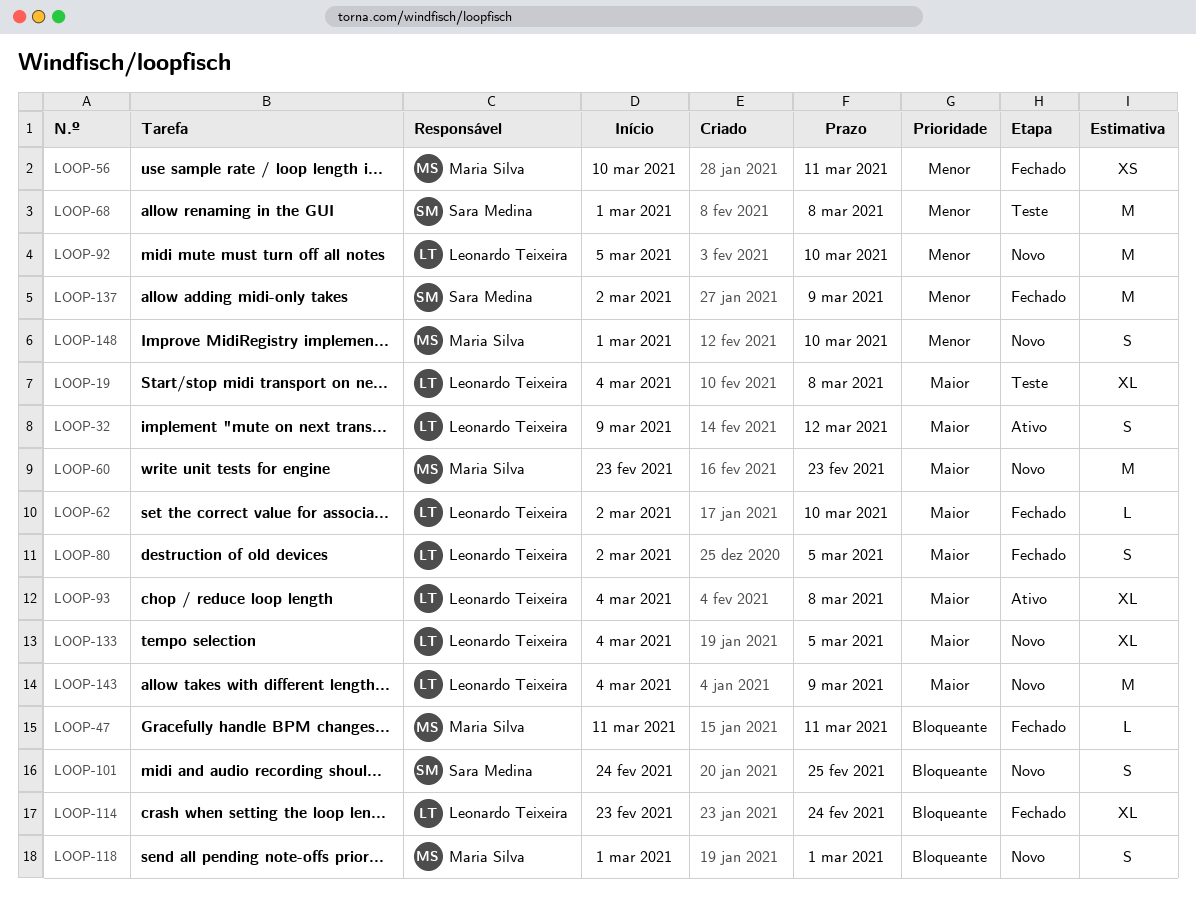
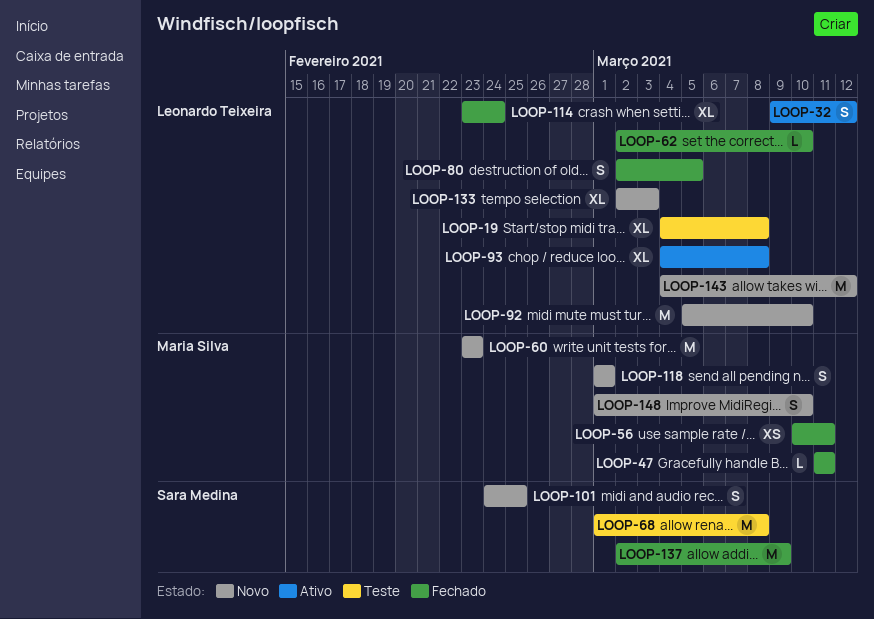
LOOP-133, start: Mar 4 -> Mar 2
LOOP-133, due: Mar 5 -> Mar 3
LOOP-143, due: Mar 9 -> Mar 12

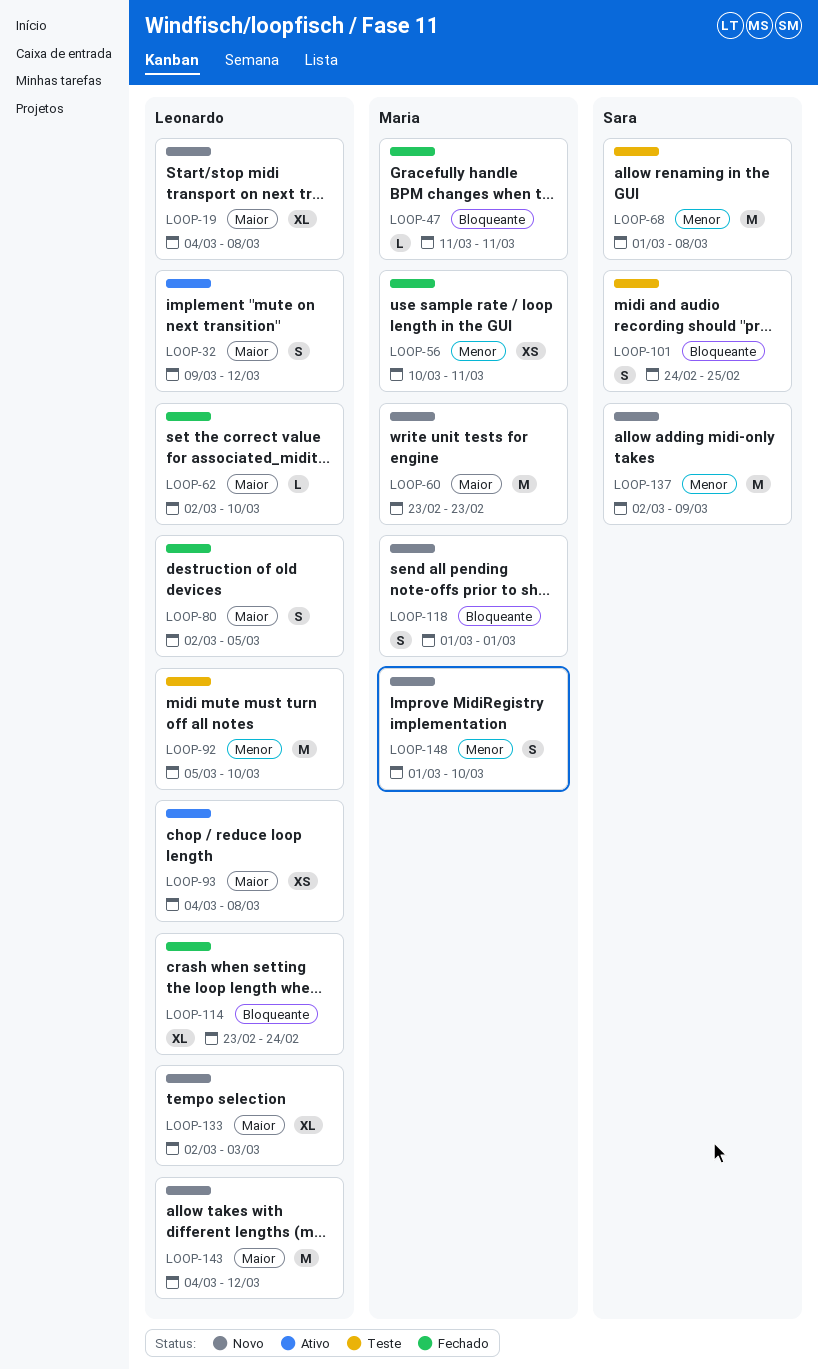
LOOP-19, status: Teste -> Novo
LOOP-92, status: Novo -> Teste
LOOP-93, estimate: XL -> XS
LOOP-101, status: Novo -> Teste
LOOP-137, status: Fechado -> Novo

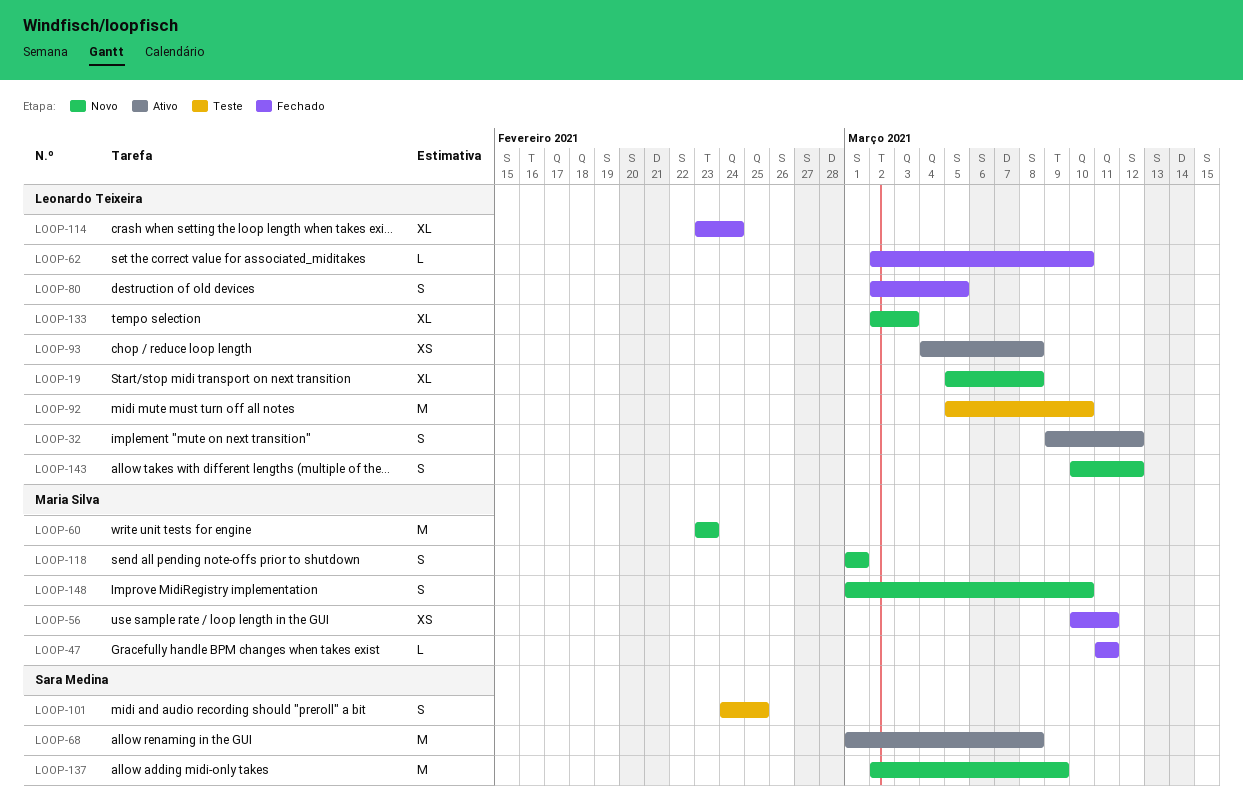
LOOP-19, start: Mar 4 -> Mar 5
LOOP-68, status: Teste -> Ativo
LOOP-143, estimate: M -> S
LOOP-143, start: Mar 4 -> Mar 10

